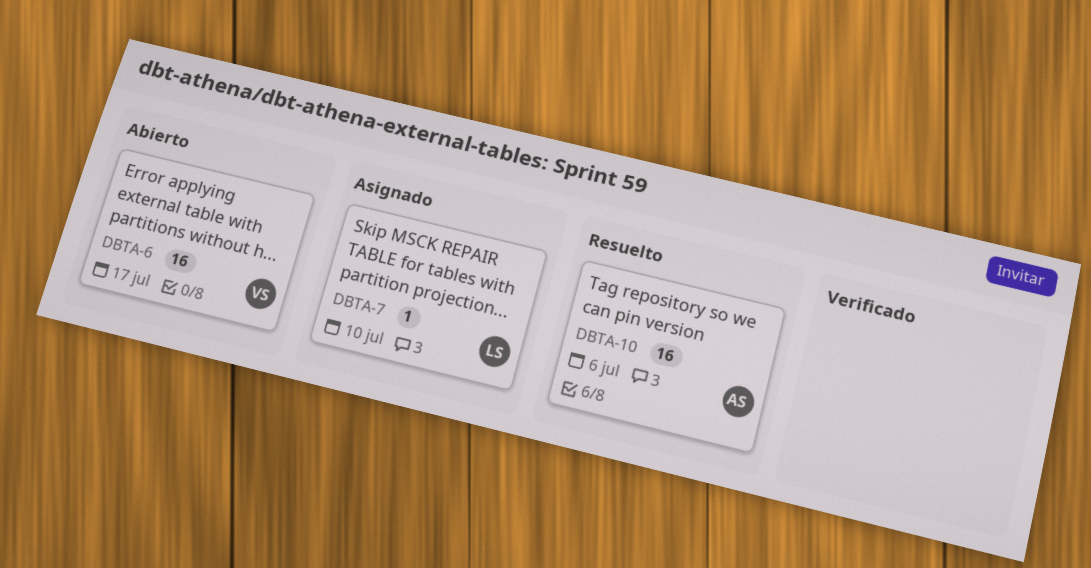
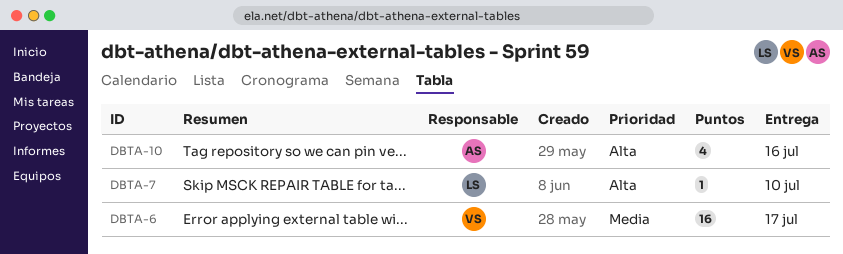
DBTA-10, estimate: 16 -> 4
DBTA-10, due: Jul 6 -> Jul 16

